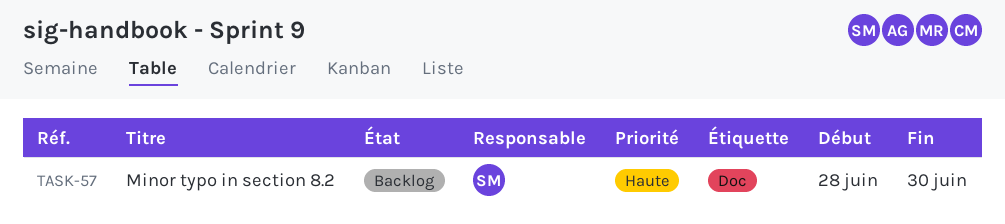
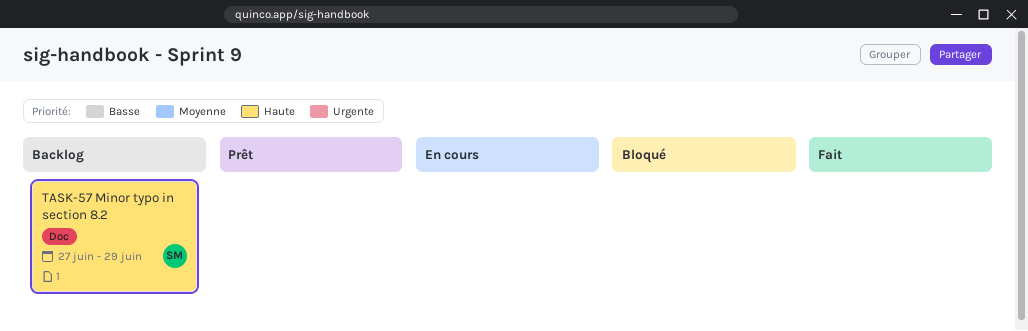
TASK-57, start: Jun 28 -> Jun 27
TASK-57, due: Jun 30 -> Jun 29

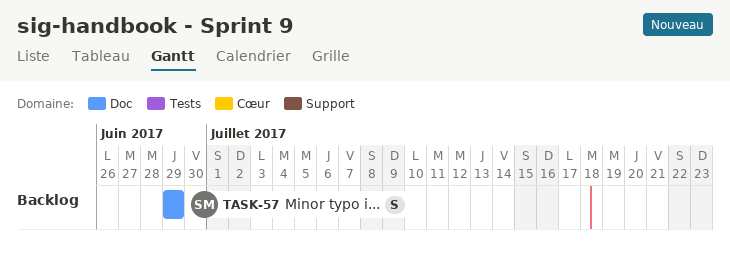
TASK-57, start: Jun 27 -> Jun 29

